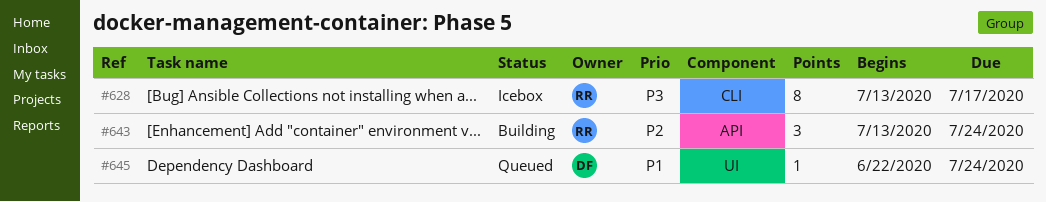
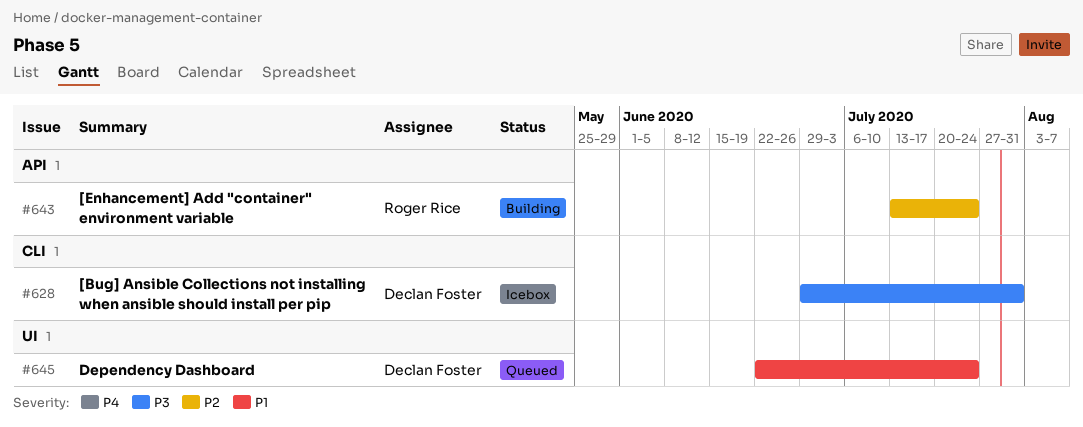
#628, owner: Roger Rice -> Declan Foster
#628, start: Jul 13 -> Jun 29
#628, due: Jul 17 -> Jul 31

